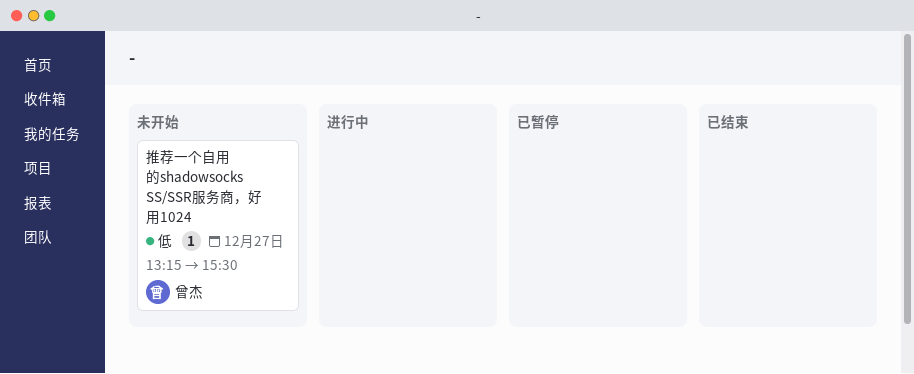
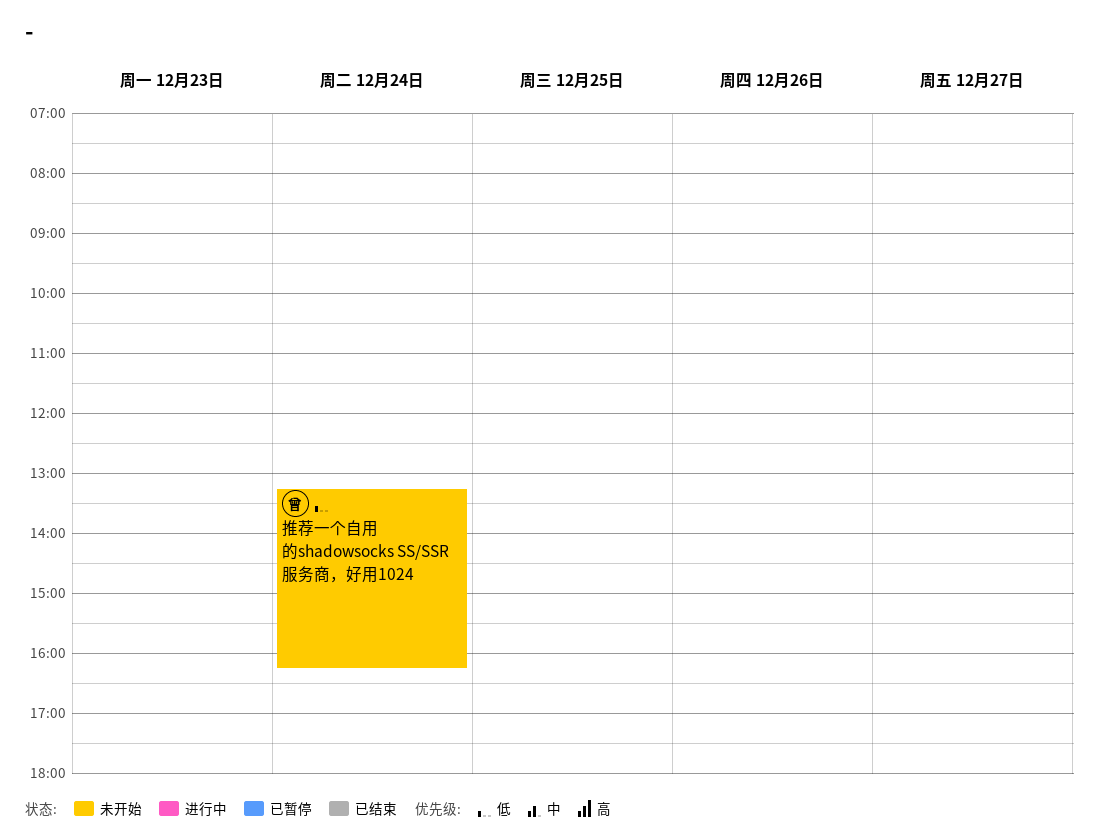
推荐一个自用的shadowsocks SS/SSR服务商，好用1024, day: Dec 27 -> Dec 24
推荐一个自用的shadowsocks SS/SSR服务商，好用1024, ends: 15:30 -> 16:15

